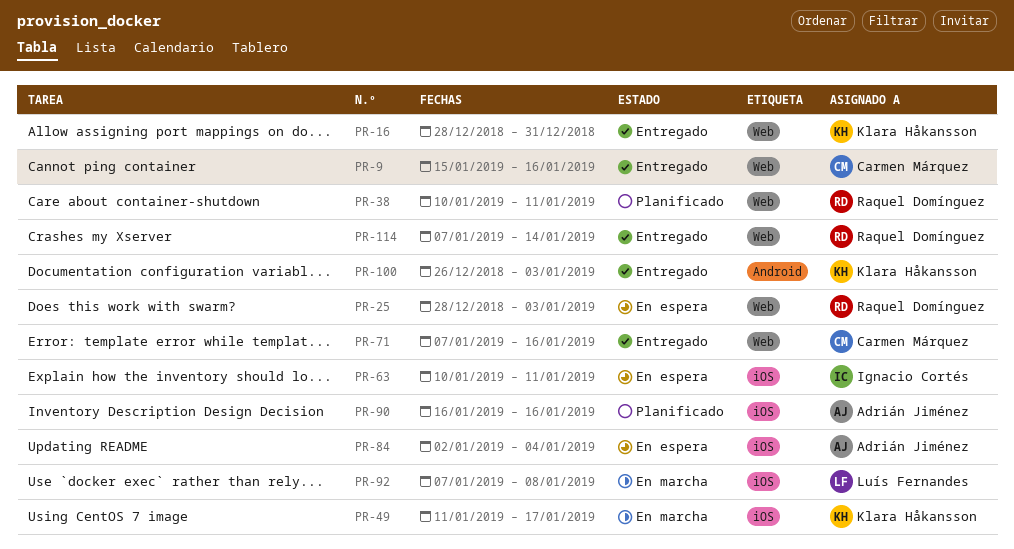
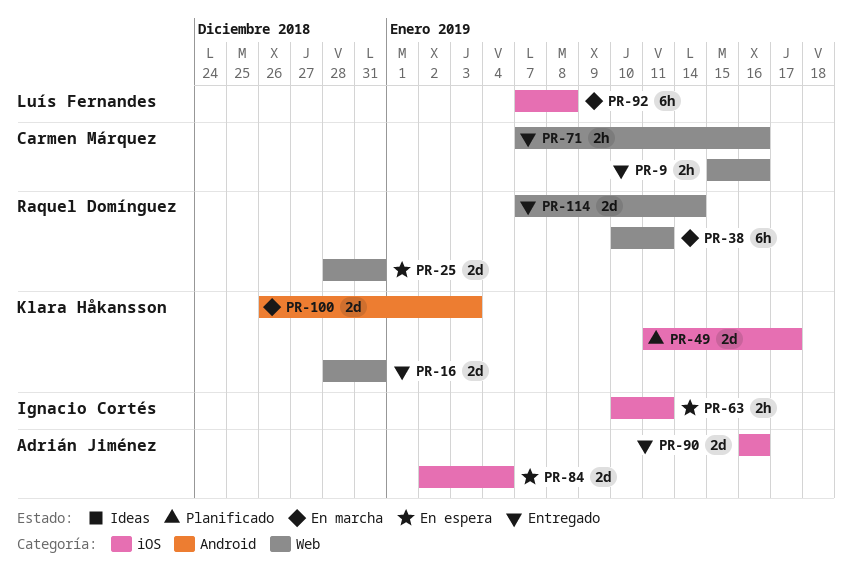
PR-25, due: Jan 3 -> Dec 31
PR-38, status: Planificado -> En marcha
PR-49, status: En marcha -> Planificado
PR-90, status: Planificado -> Entregado
PR-100, status: Entregado -> En marcha

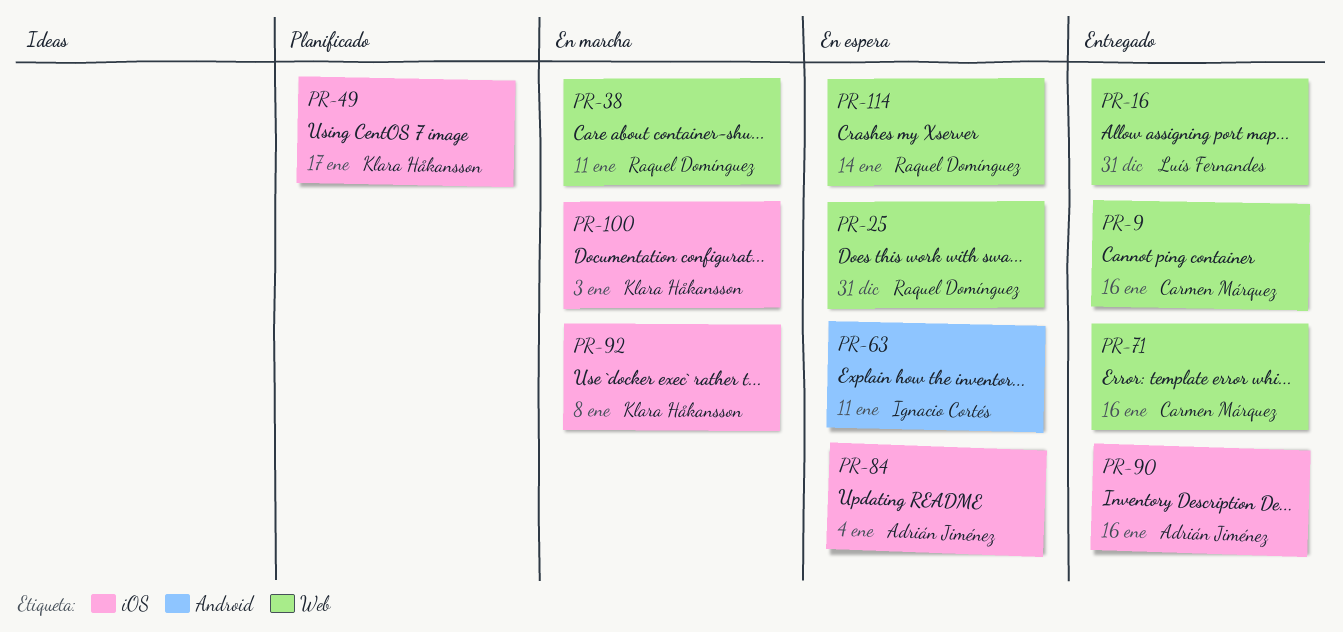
PR-16, owner: Klara Håkansson -> Luís Fernandes
PR-63, label: iOS -> Android
PR-92, owner: Luís Fernandes -> Klara Håkansson
PR-100, label: Android -> iOS
PR-114, status: Entregado -> En espera

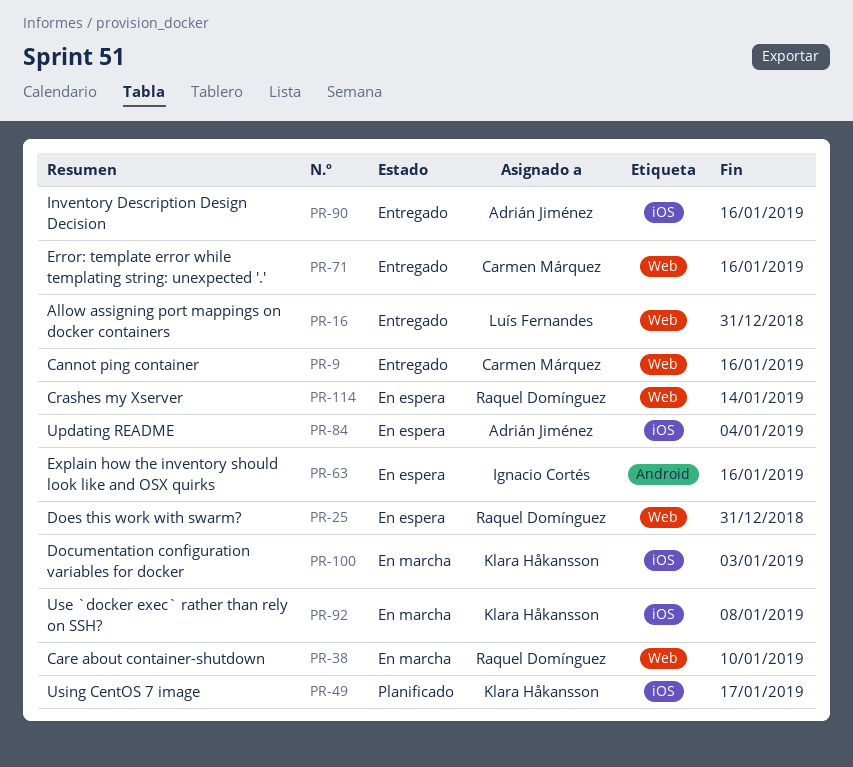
PR-38, due: Jan 11 -> Jan 10
PR-63, due: Jan 11 -> Jan 16

